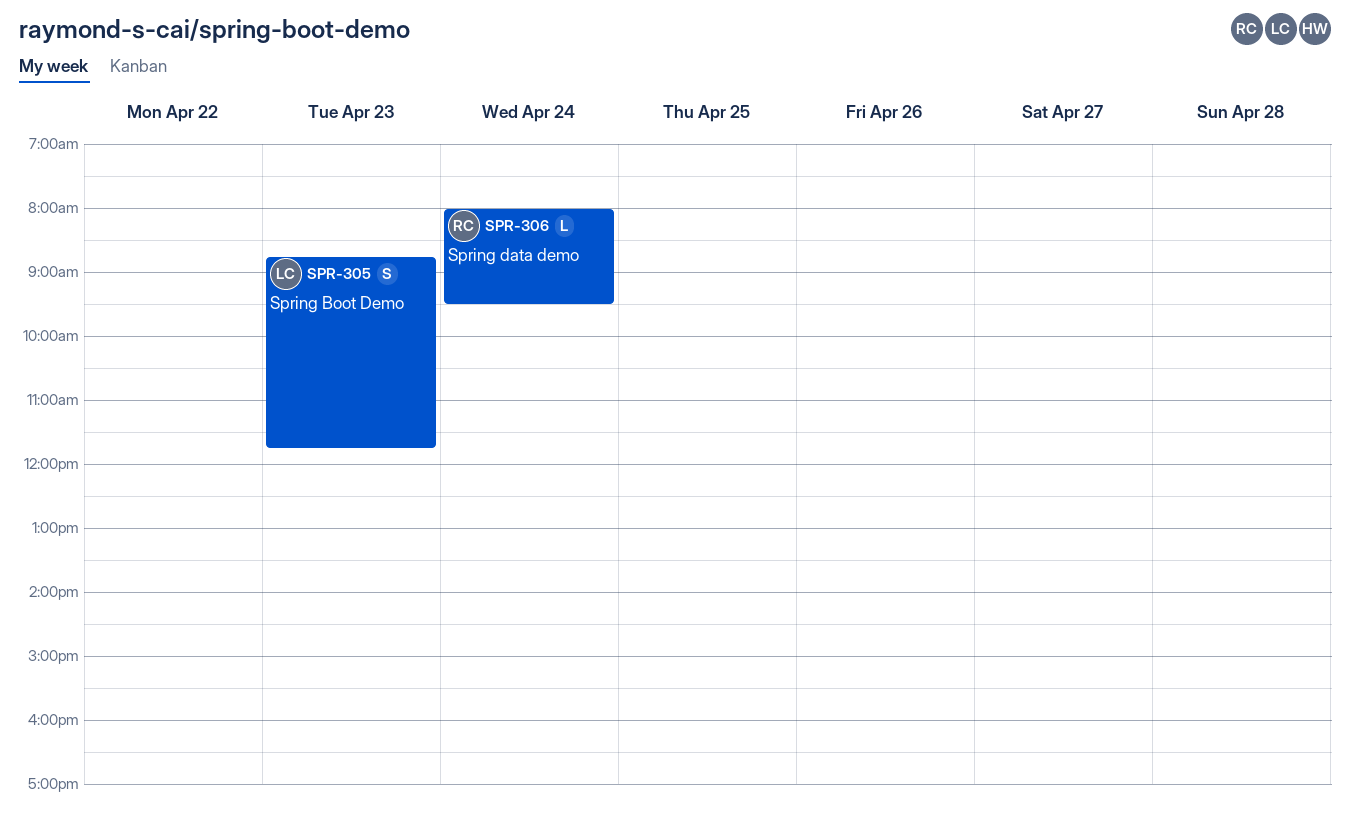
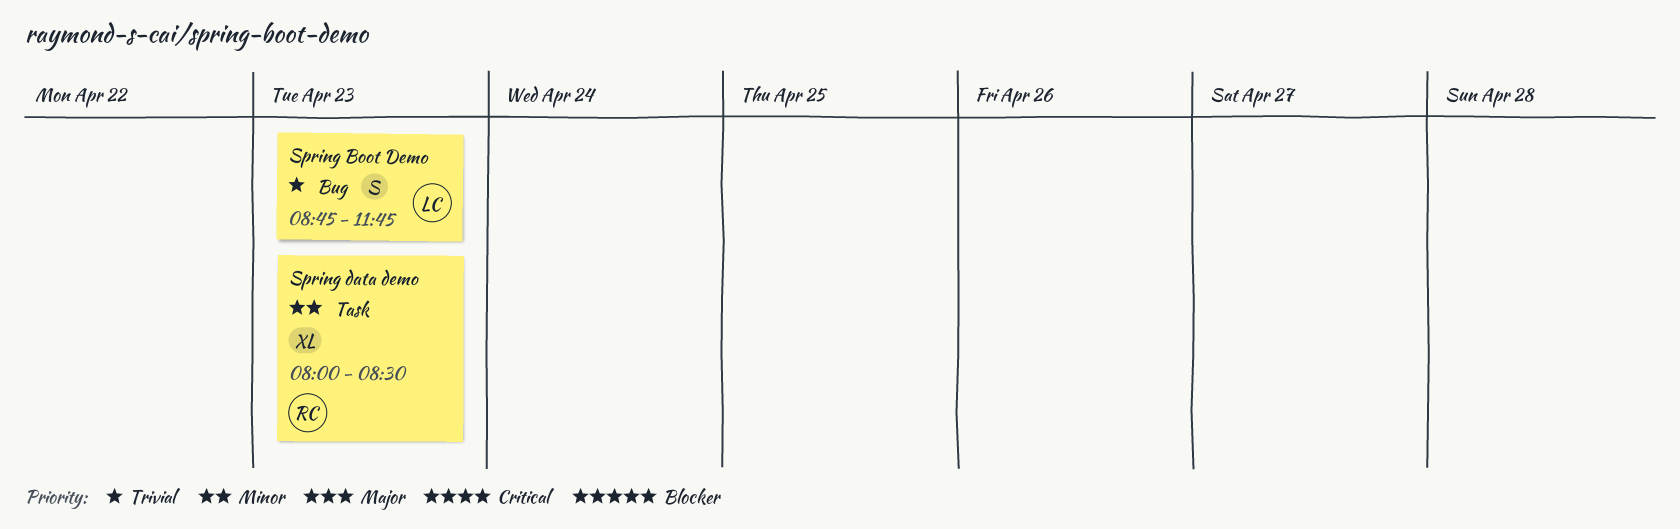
Spring data demo, estimate: L -> XL
Spring data demo, day: Apr 24 -> Apr 23
Spring data demo, ends: 09:30 -> 08:30

